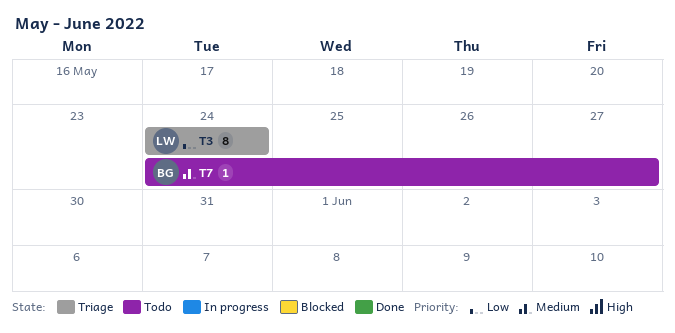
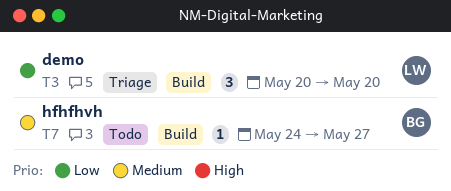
T3, estimate: 8 -> 3
T3, start: May 24 -> May 20
T3, due: May 24 -> May 20

